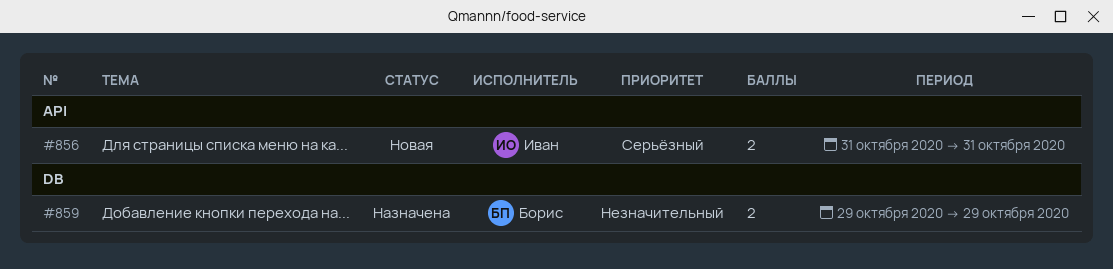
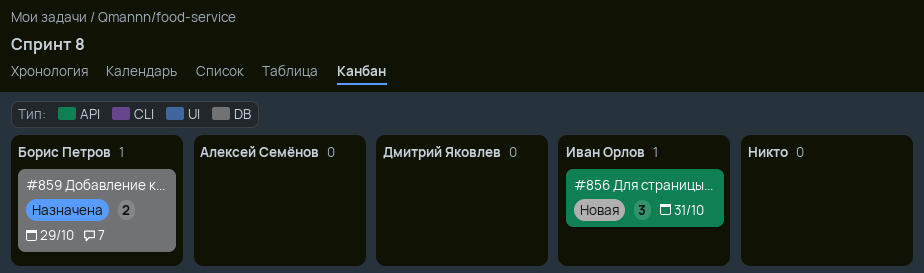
#856, estimate: 2 -> 3

